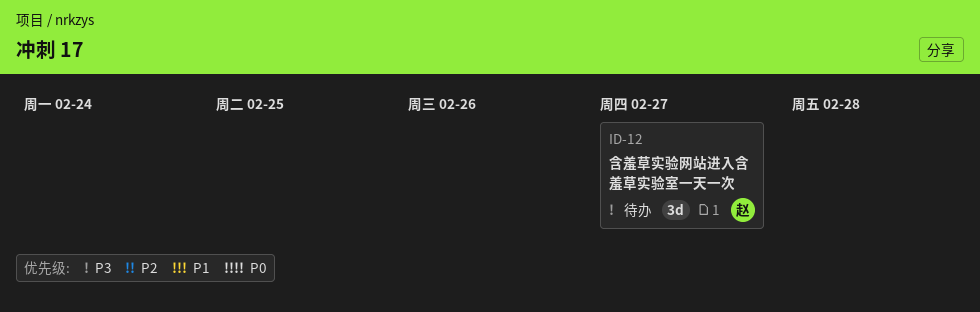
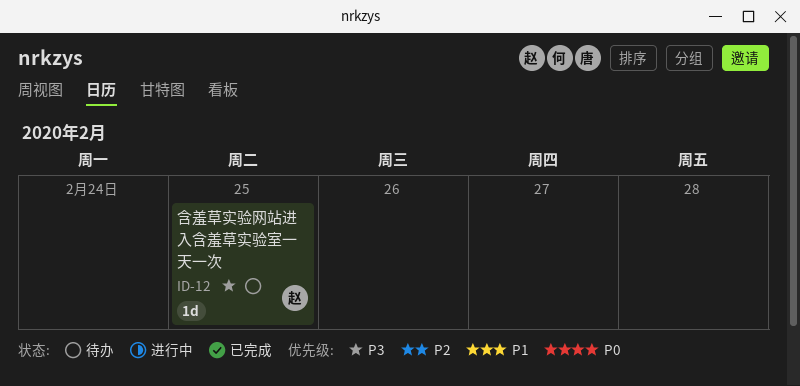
ID-12, estimate: 3d -> 1d
ID-12, due: Feb 27 -> Feb 25

